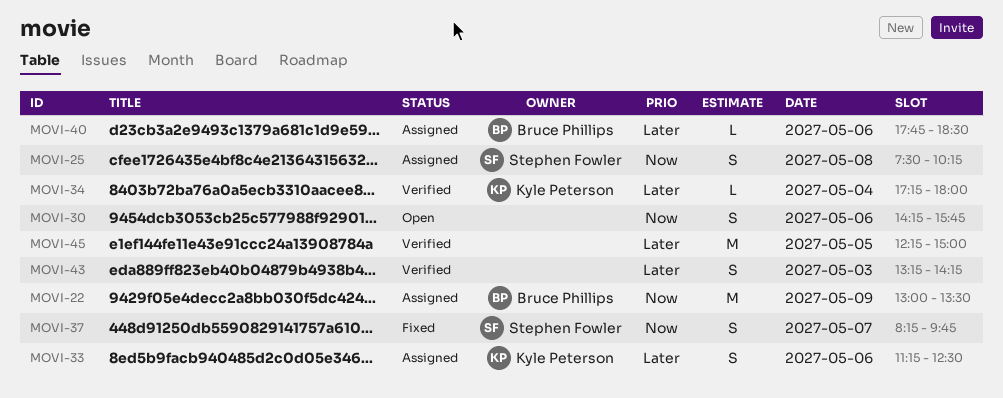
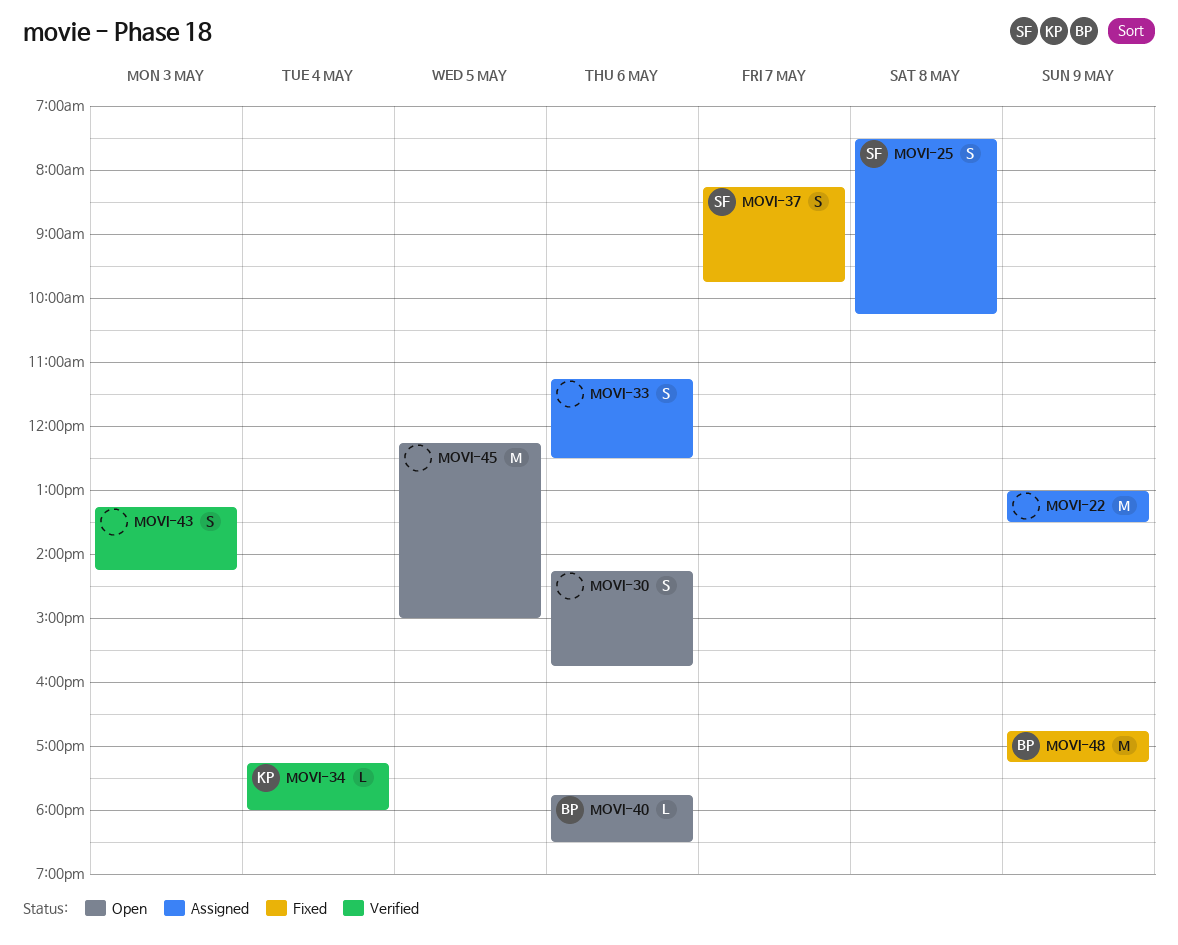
MOVI-22, owner: Bruce Phillips -> none
MOVI-33, owner: Kyle Peterson -> none
MOVI-40, status: Assigned -> Open
MOVI-45, status: Verified -> Open
MOVI-48: none -> present

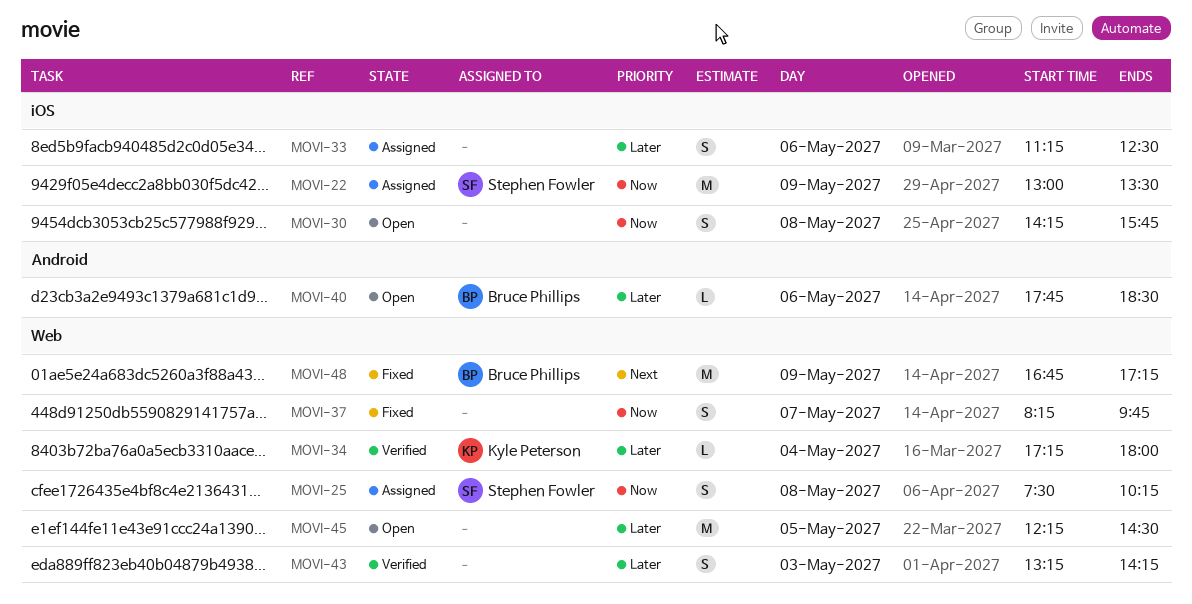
MOVI-22, owner: none -> Stephen Fowler
MOVI-30, day: May 6 -> May 8
MOVI-37, owner: Stephen Fowler -> none
MOVI-45, ends: 15:00 -> 14:30

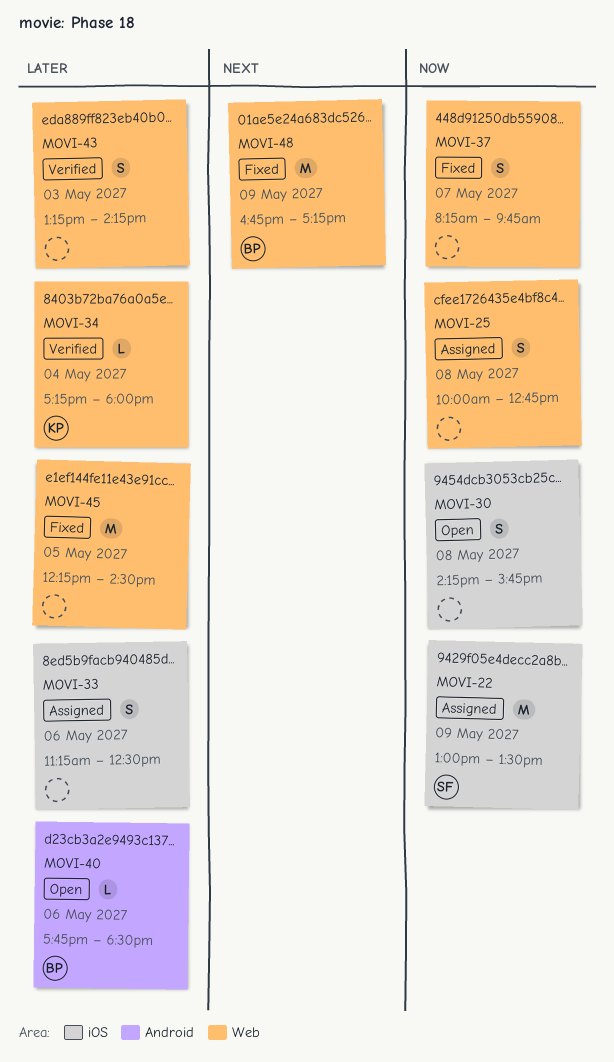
MOVI-25, owner: Stephen Fowler -> none
MOVI-25, begins: 07:30 -> 10:00
MOVI-25, ends: 10:15 -> 12:45
MOVI-45, status: Open -> Fixed

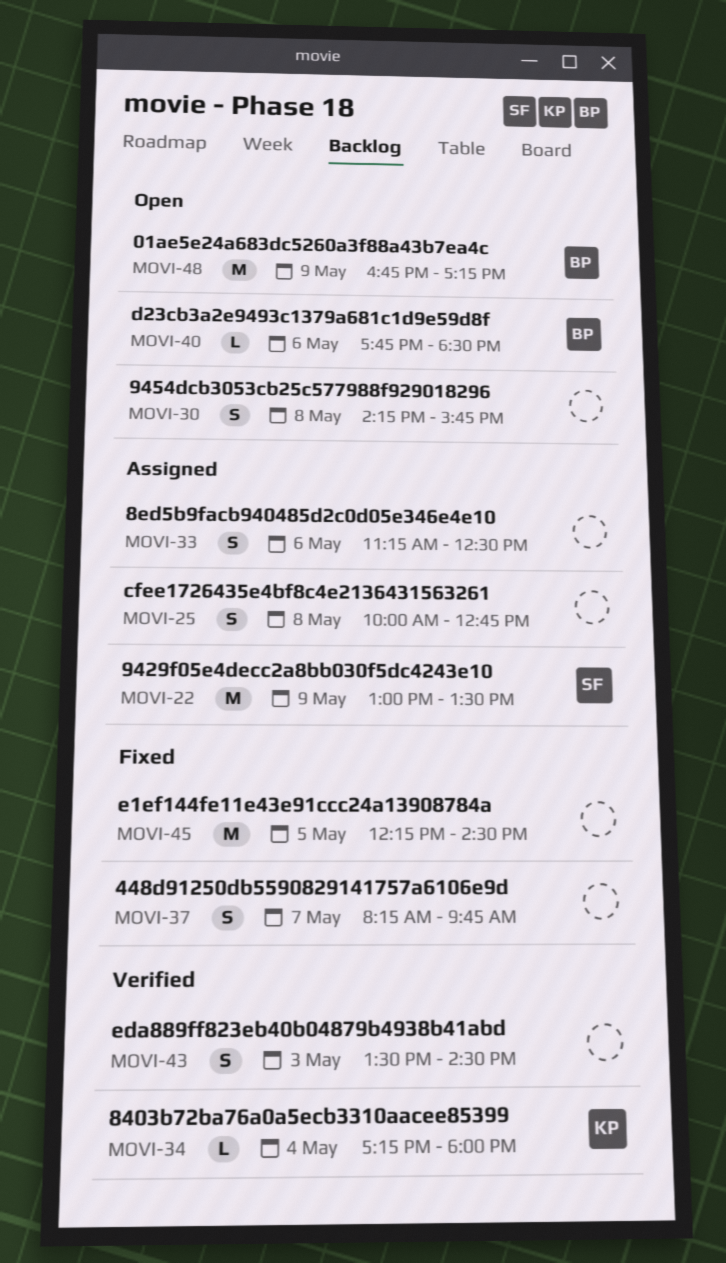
MOVI-43, begins: 13:15 -> 13:30
MOVI-43, ends: 14:15 -> 14:30
MOVI-48, status: Fixed -> Open

